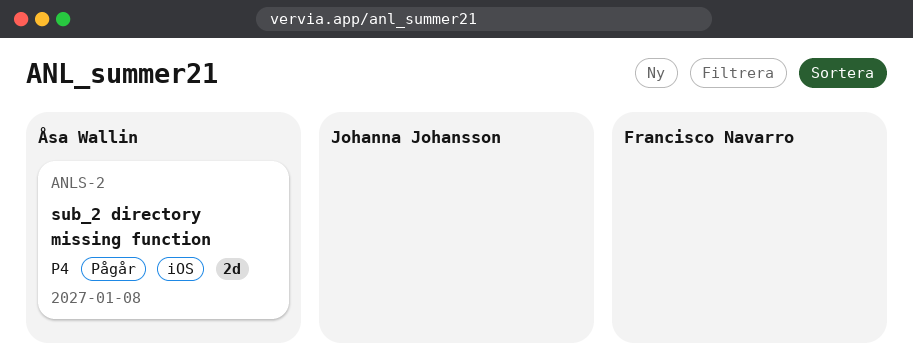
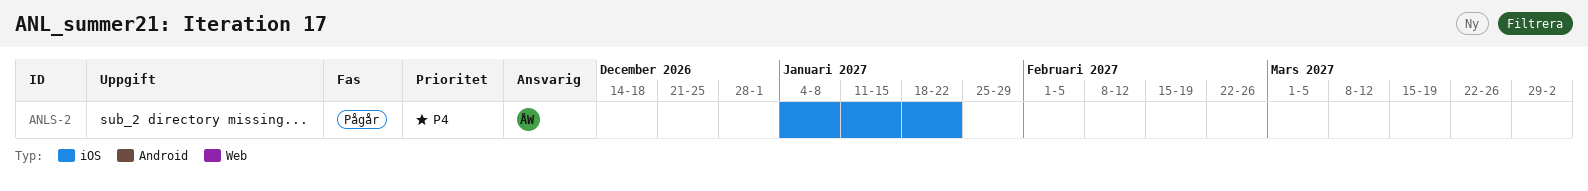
ANLS-2, due: Jan 8 -> Jan 22

